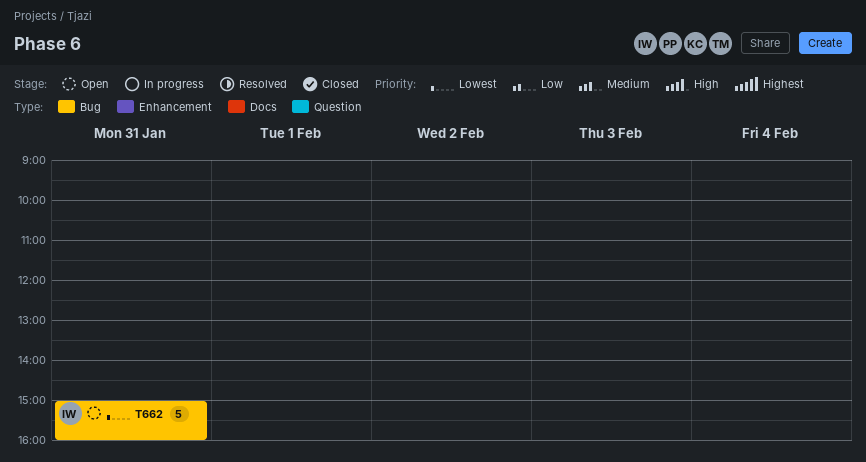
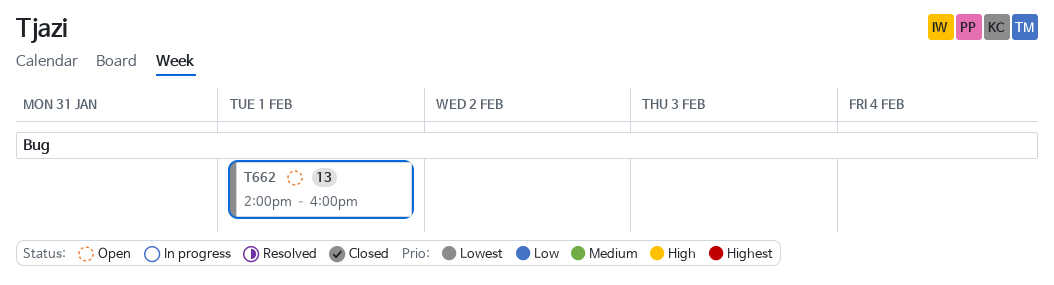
T662, estimate: 5 -> 13
T662, day: Jan 31 -> Feb 1
T662, begins: 15:00 -> 14:00

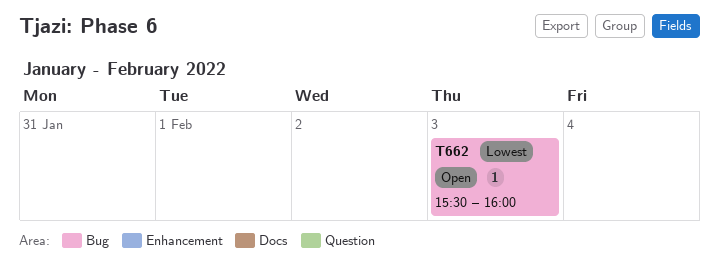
T662, estimate: 13 -> 1
T662, day: Feb 1 -> Feb 3
T662, begins: 14:00 -> 15:30

